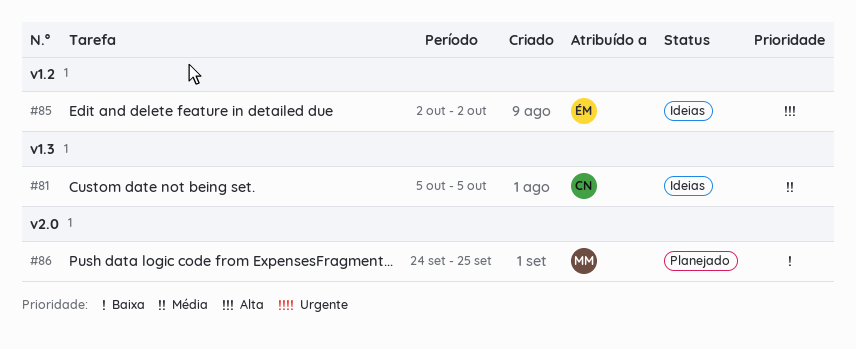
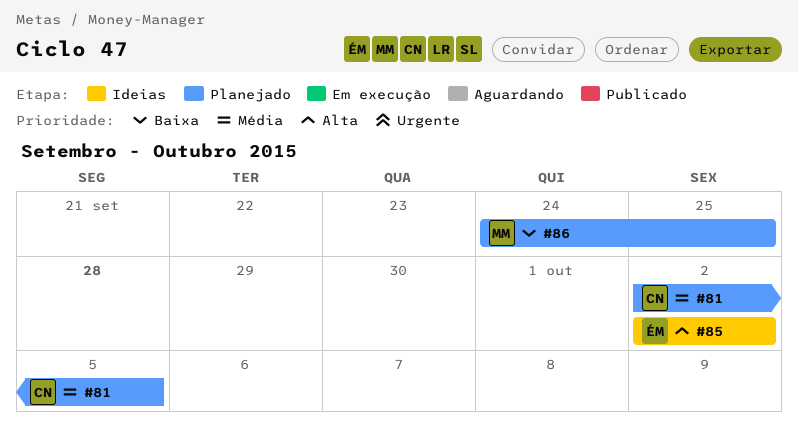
#81, status: Ideias -> Planejado
#81, start: Oct 5 -> Oct 2

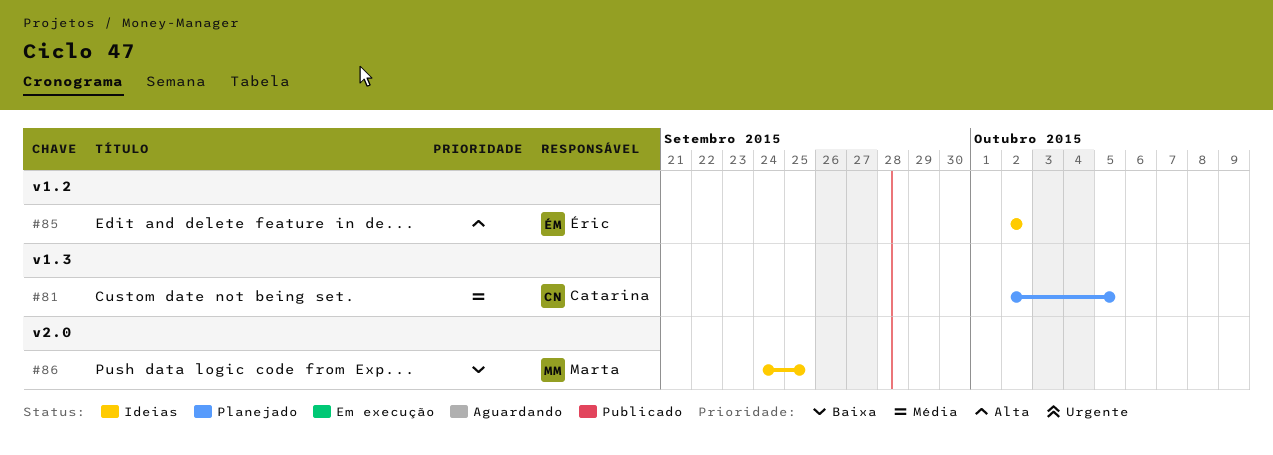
#86, status: Planejado -> Ideias

